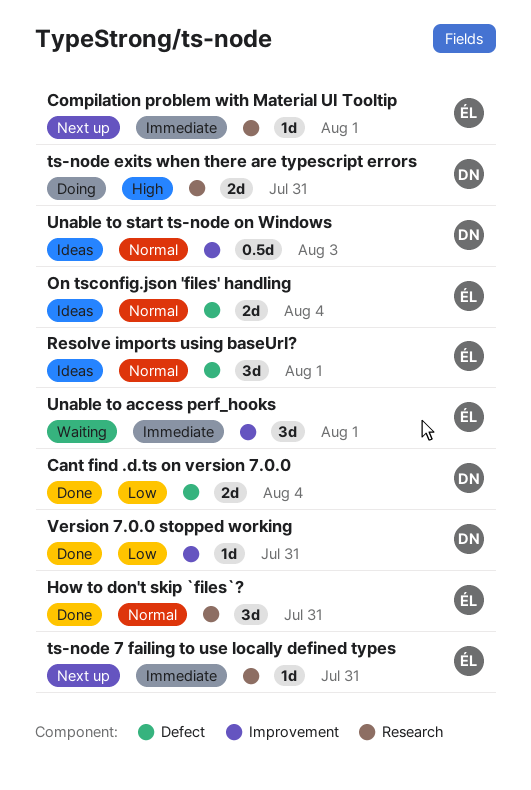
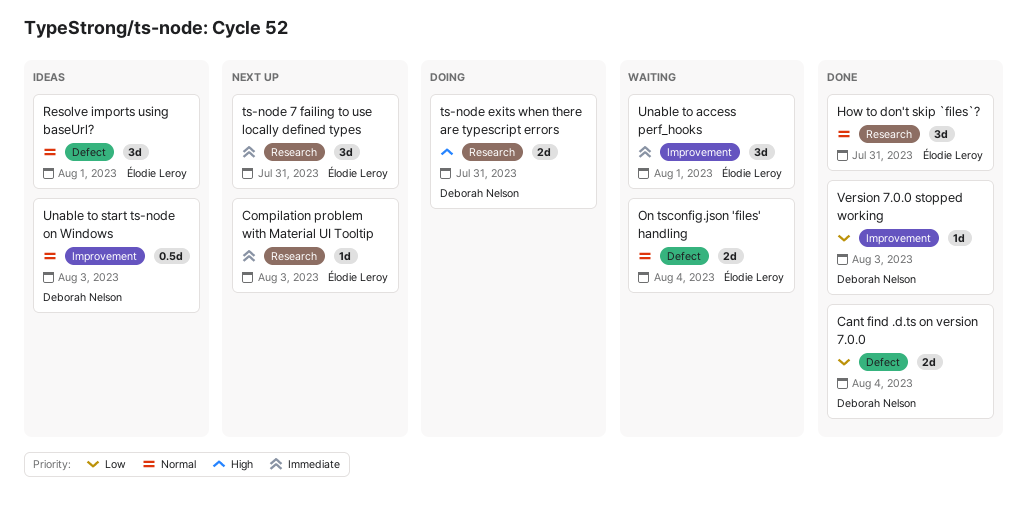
Compilation problem with Material UI Tooltip, due: Aug 1 -> Aug 3
On tsconfig.json 'files' handling, status: Ideas -> Waiting
ts-node 7 failing to use locally defined types, estimate: 1d -> 3d
Version 7.0.0 stopped working, due: Jul 31 -> Aug 3

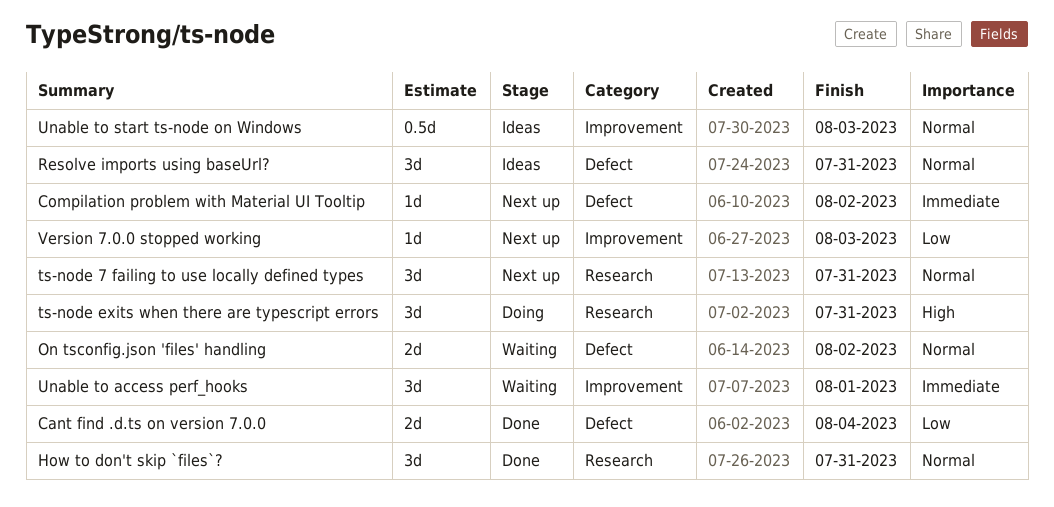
Compilation problem with Material UI Tooltip, label: Research -> Defect
Compilation problem with Material UI Tooltip, due: Aug 3 -> Aug 2
On tsconfig.json 'files' handling, due: Aug 4 -> Aug 2
Resolve imports using baseUrl?, due: Aug 1 -> Jul 31
ts-node 7 failing to use locally defined types, priority: Immediate -> Normal
ts-node exits when there are typescript errors, estimate: 2d -> 3d
Version 7.0.0 stopped working, status: Done -> Next up

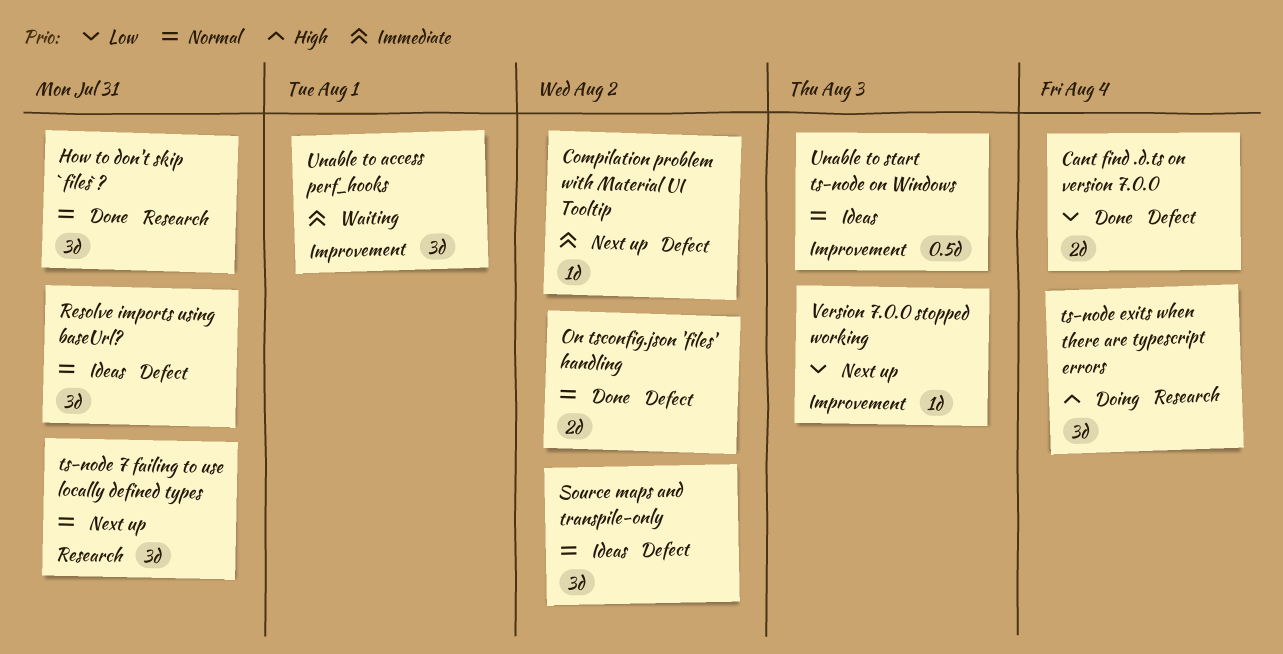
On tsconfig.json 'files' handling, status: Waiting -> Done
Source maps and transpile-only: none -> present
ts-node exits when there are typescript errors, due: Jul 31 -> Aug 4

